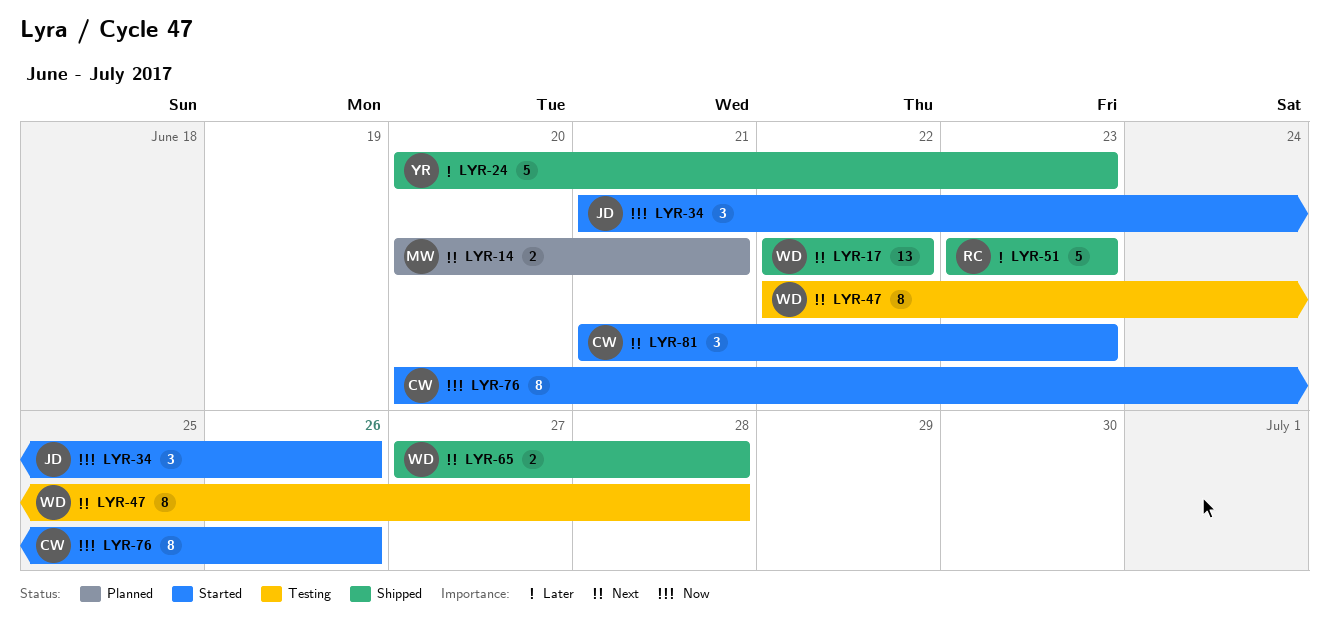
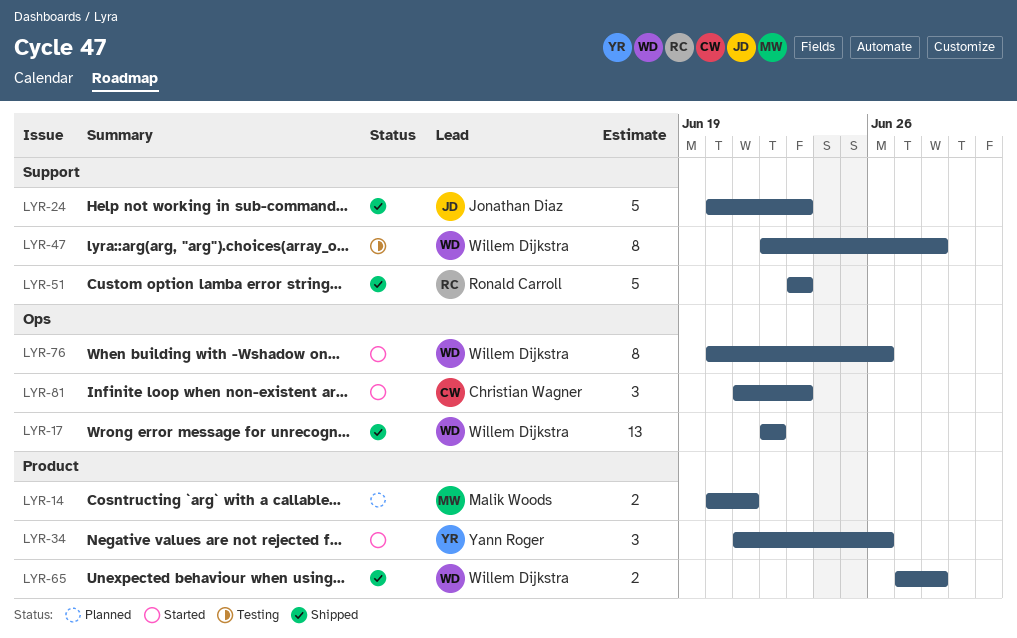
LYR-24, owner: Yann Roger -> Jonathan Diaz
LYR-34, owner: Jonathan Diaz -> Yann Roger
LYR-76, owner: Christian Wagner -> Willem Dijkstra

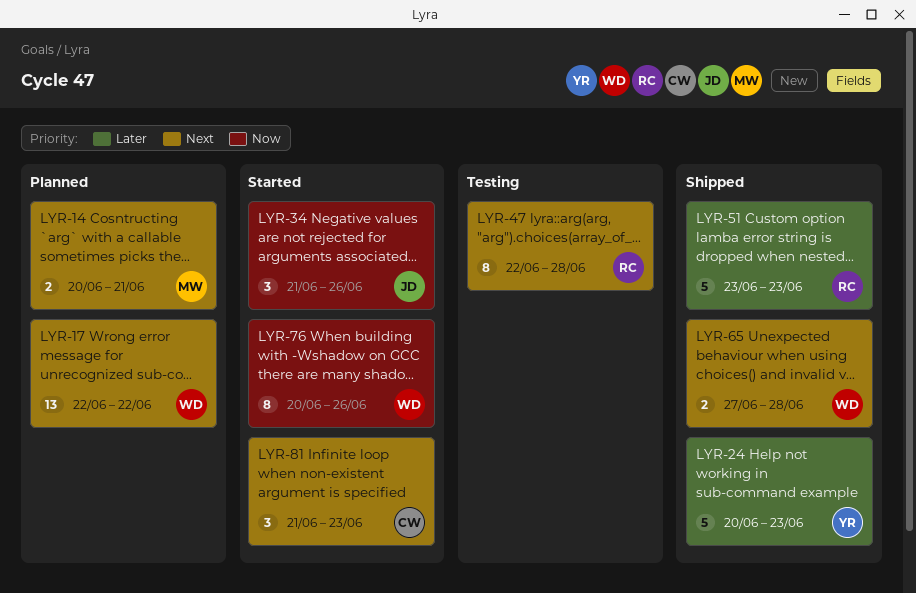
LYR-17, status: Shipped -> Planned
LYR-24, owner: Jonathan Diaz -> Yann Roger
LYR-34, owner: Yann Roger -> Jonathan Diaz
LYR-47, owner: Willem Dijkstra -> Ronald Carroll

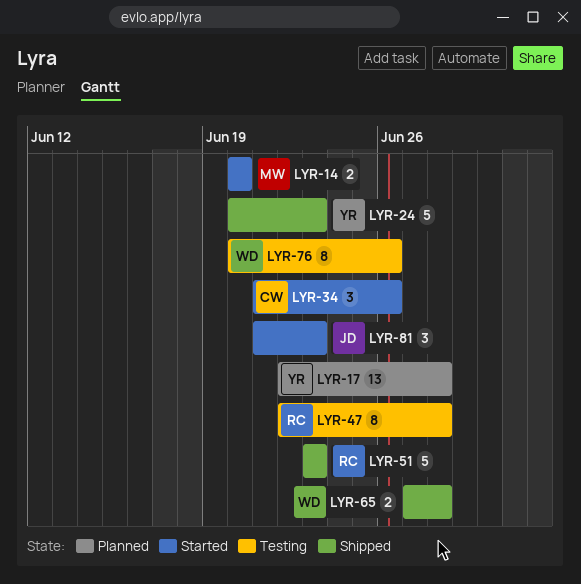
LYR-14, status: Planned -> Started
LYR-14, due: Jun 21 -> Jun 20
LYR-17, owner: WD -> YR
LYR-17, due: Jun 22 -> Jun 28
LYR-34, owner: JD -> CW
LYR-76, status: Started -> Testing
LYR-81, owner: CW -> JD

